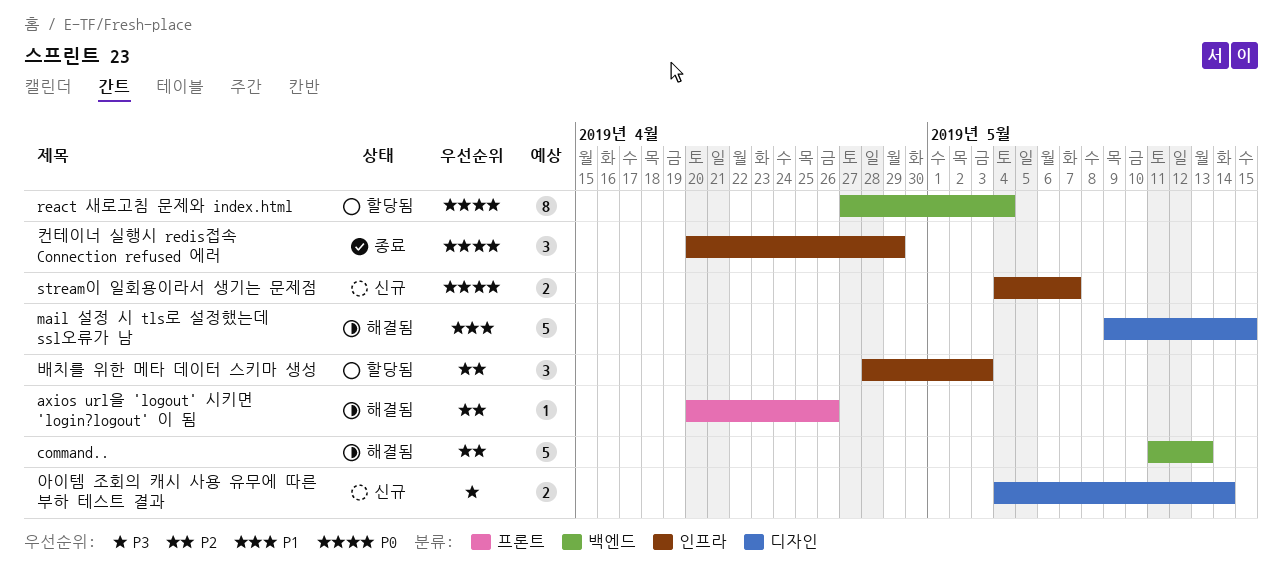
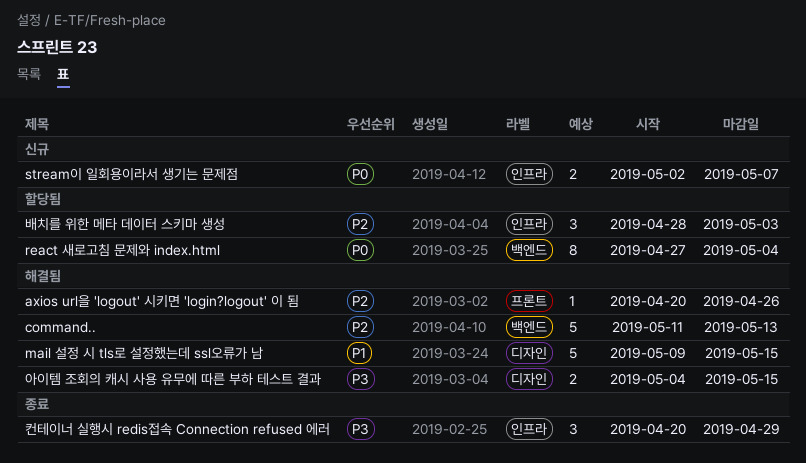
stream이 일회용이라서 생기는 문제점, start: May 4 -> May 2
아이템 조회의 캐시 사용 유무에 따른 부하 테스트 결과, status: 신규 -> 해결됨
아이템 조회의 캐시 사용 유무에 따른 부하 테스트 결과, due: May 14 -> May 15
컨테이너 실행시 redis접속 Connection refused 에러, priority: P0 -> P3

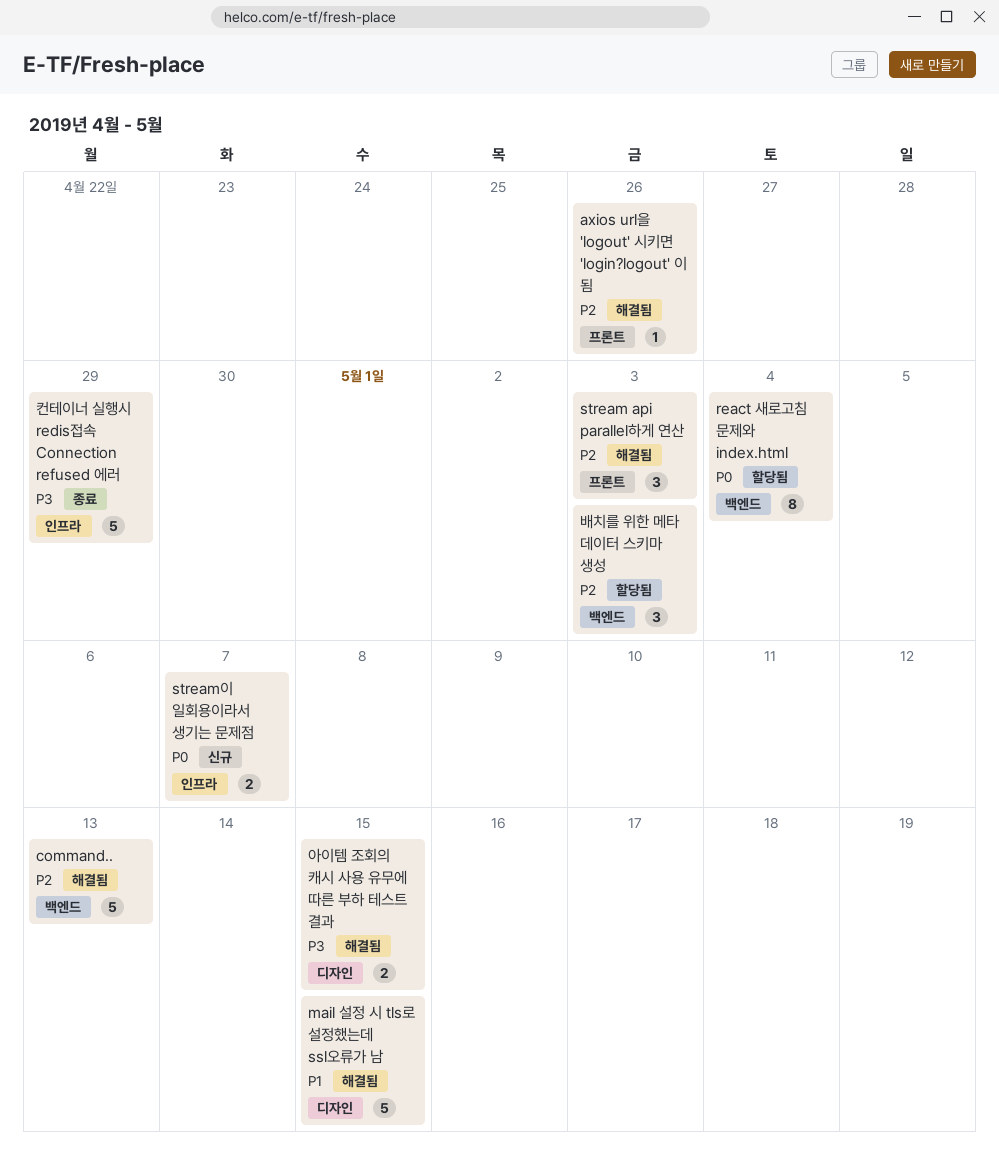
stream api parallel하게 연산: none -> present
배치를 위한 메타 데이터 스키마 생성, label: 인프라 -> 백엔드
컨테이너 실행시 redis접속 Connection refused 에러, estimate: 3 -> 5

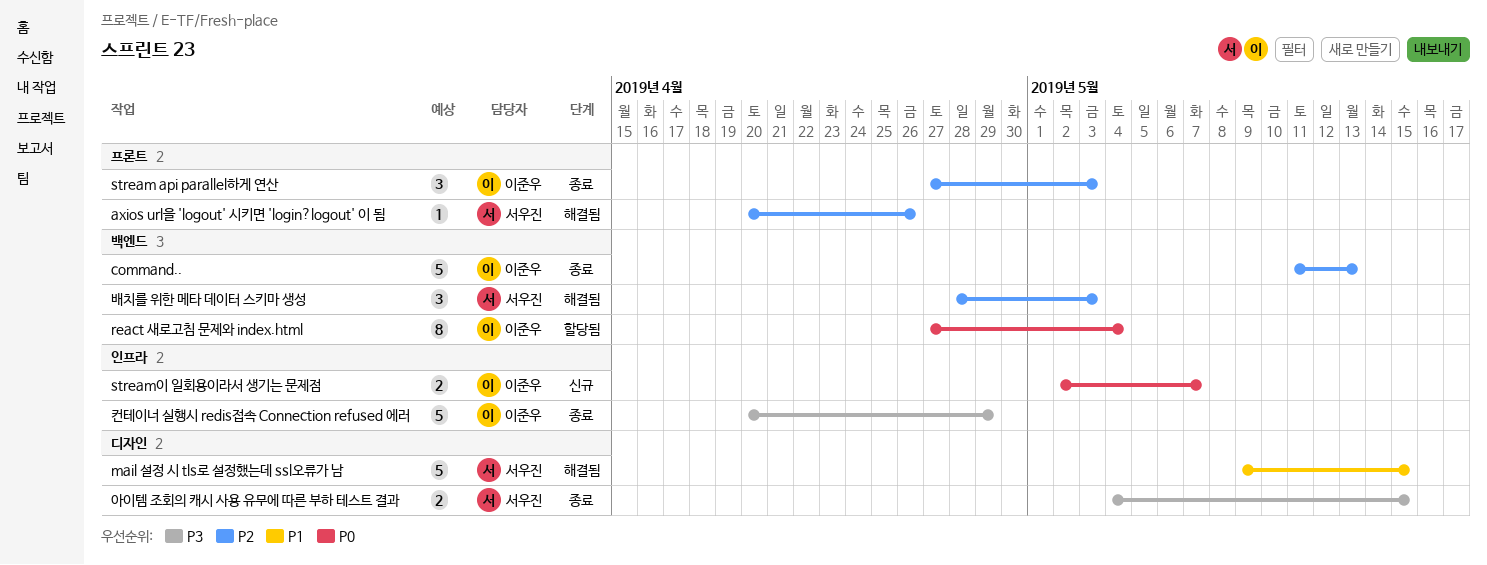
command.., status: 해결됨 -> 종료
stream api parallel하게 연산, status: 해결됨 -> 종료
배치를 위한 메타 데이터 스키마 생성, status: 할당됨 -> 해결됨
아이템 조회의 캐시 사용 유무에 따른 부하 테스트 결과, status: 해결됨 -> 종료

